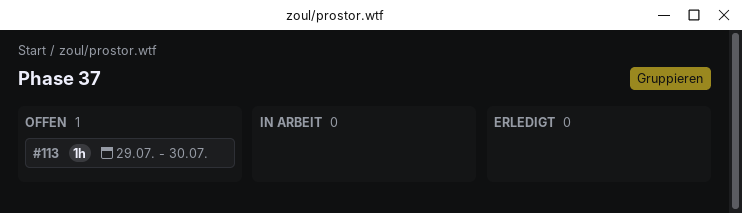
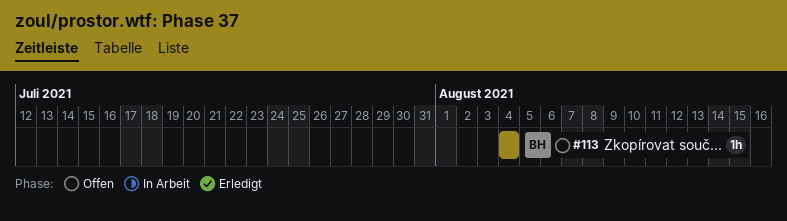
#113, start: Jul 29 -> Aug 4
#113, due: Jul 30 -> Aug 4

